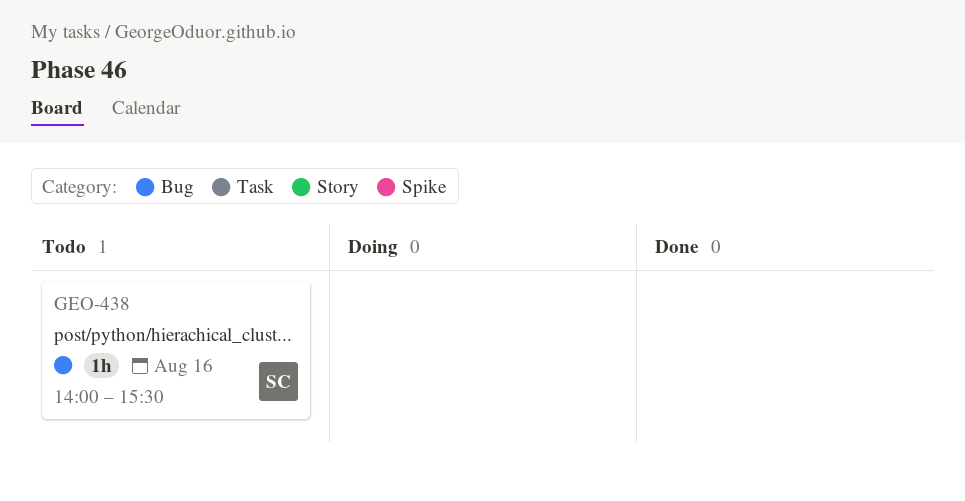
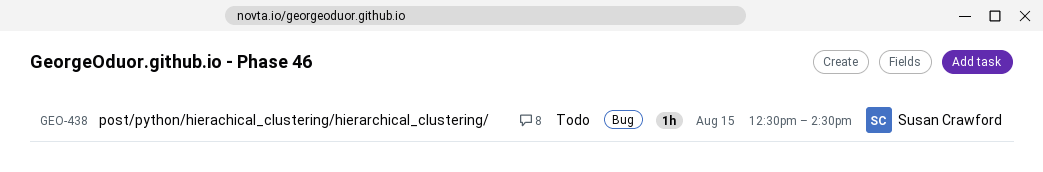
GEO-438, day: Aug 16 -> Aug 15
GEO-438, begins: 14:00 -> 12:30
GEO-438, ends: 15:30 -> 14:30

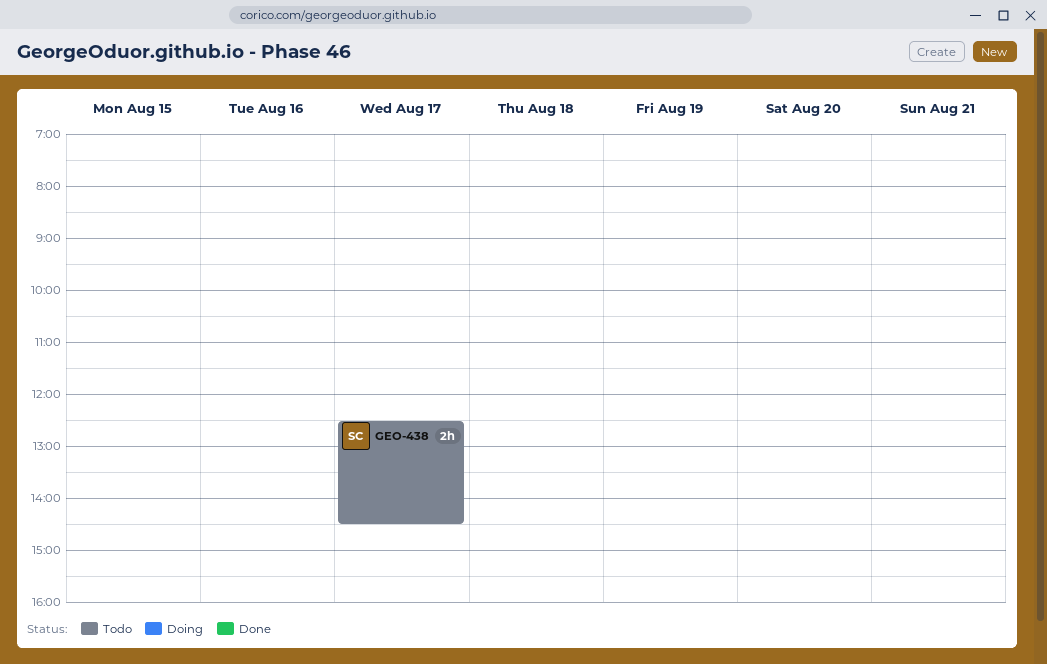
GEO-438, estimate: 1h -> 2h
GEO-438, day: Aug 15 -> Aug 17

